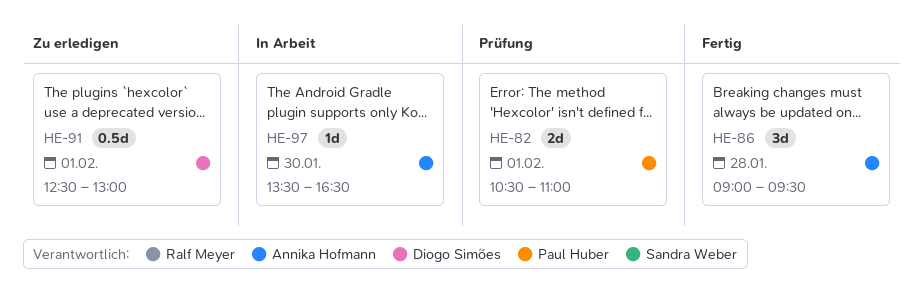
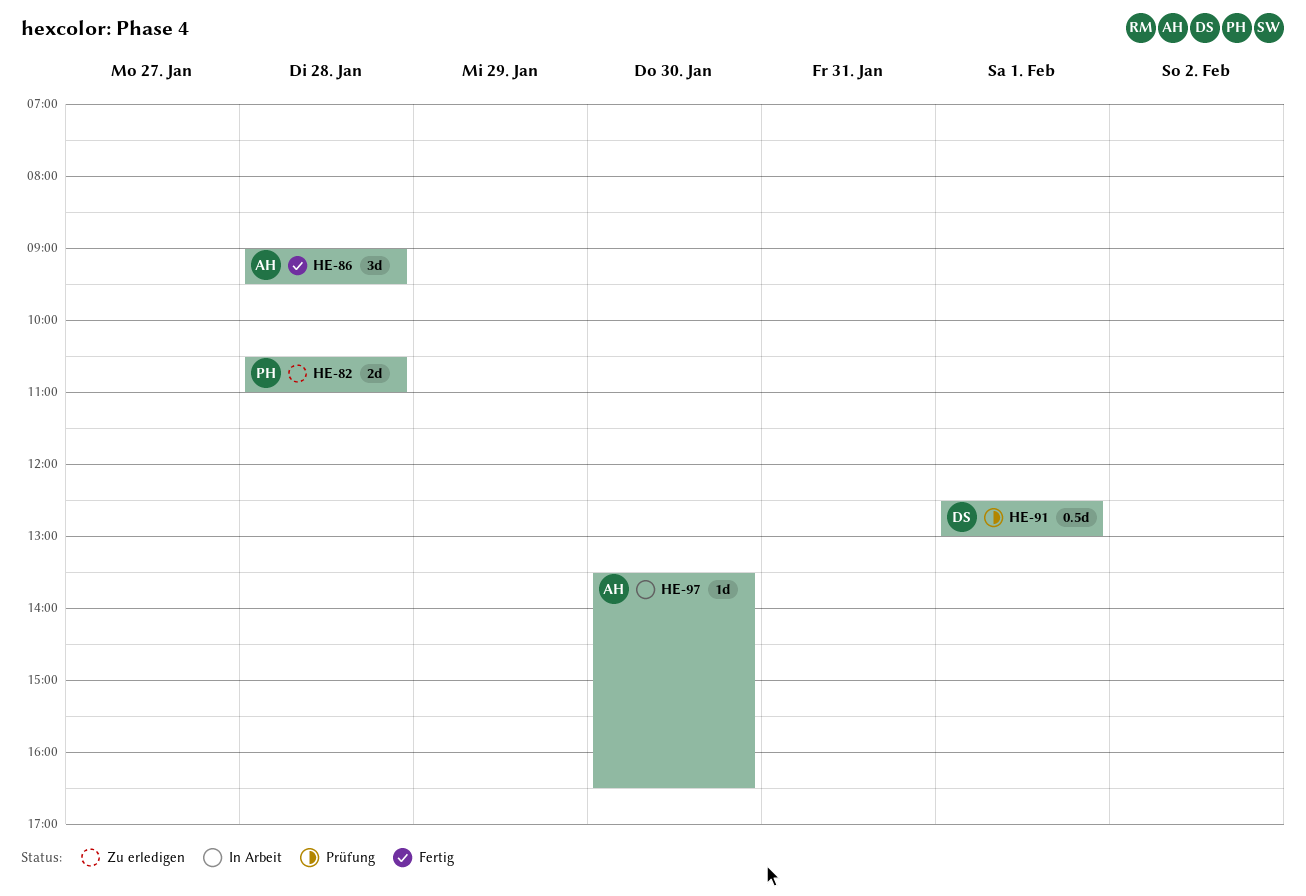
HE-82, status: Prüfung -> Zu erledigen
HE-82, day: Feb 1 -> Jan 28
HE-91, status: Zu erledigen -> Prüfung

